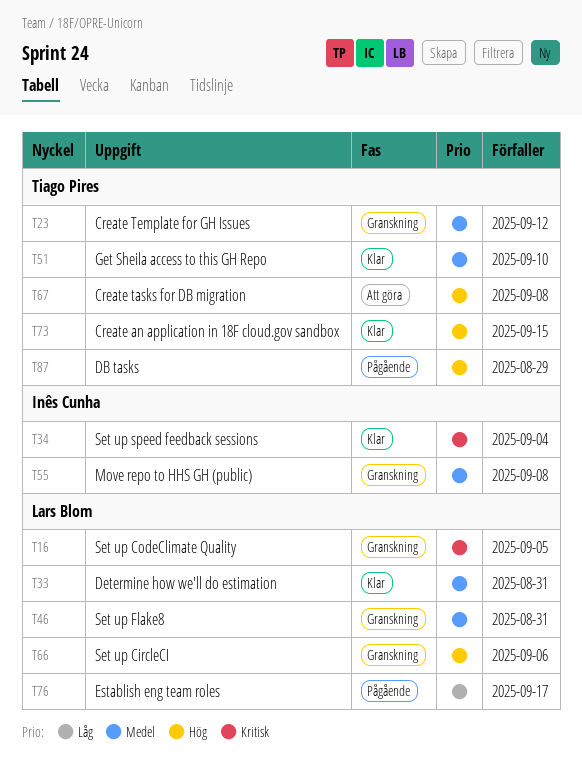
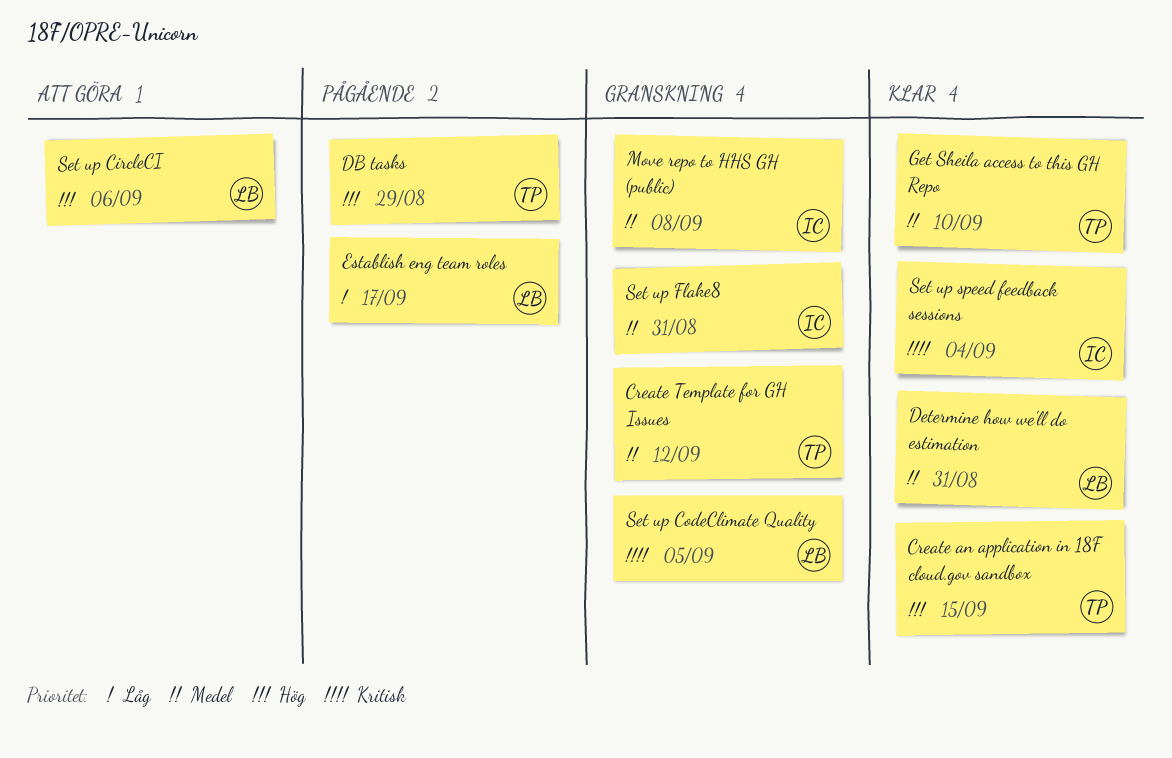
Create tasks for DB migration: present -> none
Set up CircleCI, status: Granskning -> Att göra
Set up Flake8, owner: Lars Blom -> Inês Cunha

